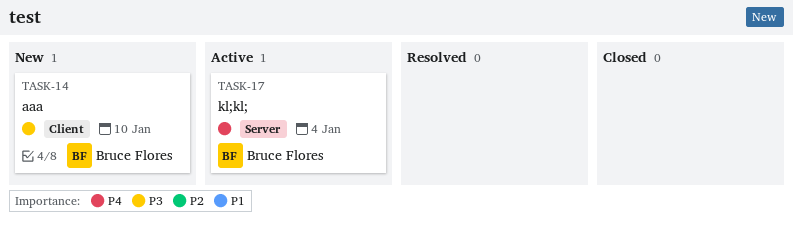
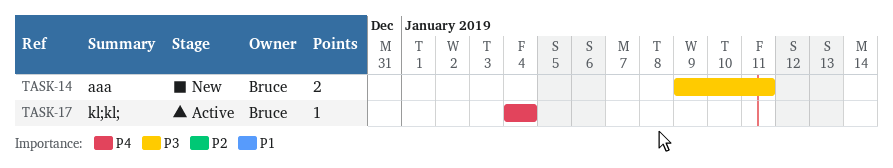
TASK-14, due: Jan 10 -> Jan 11

